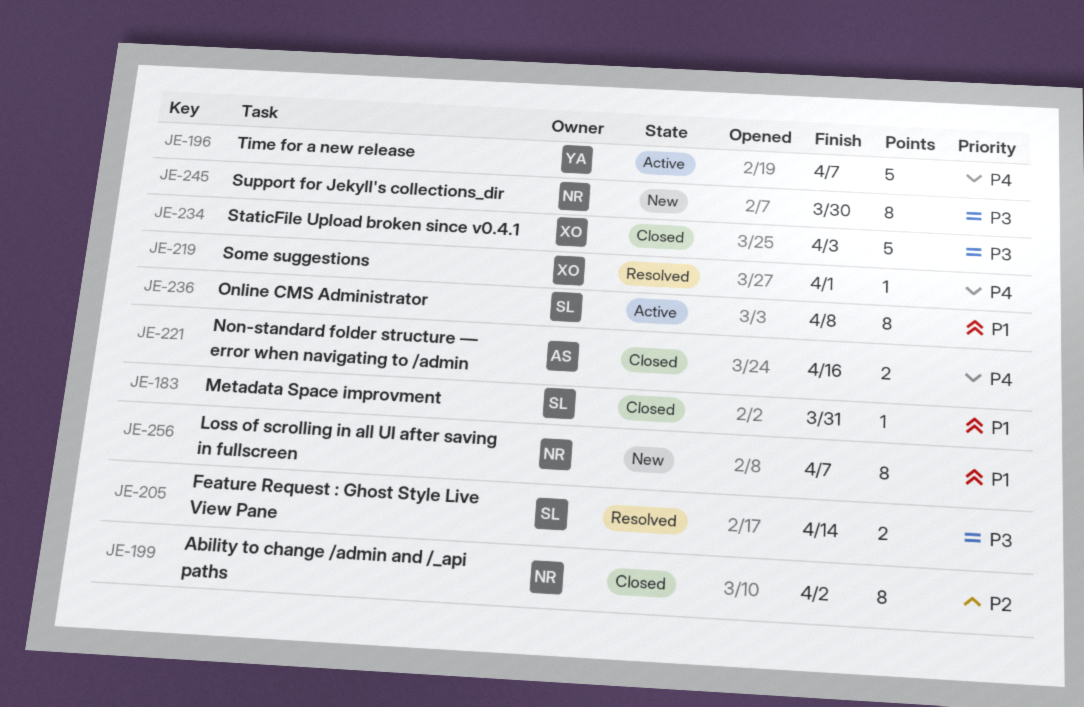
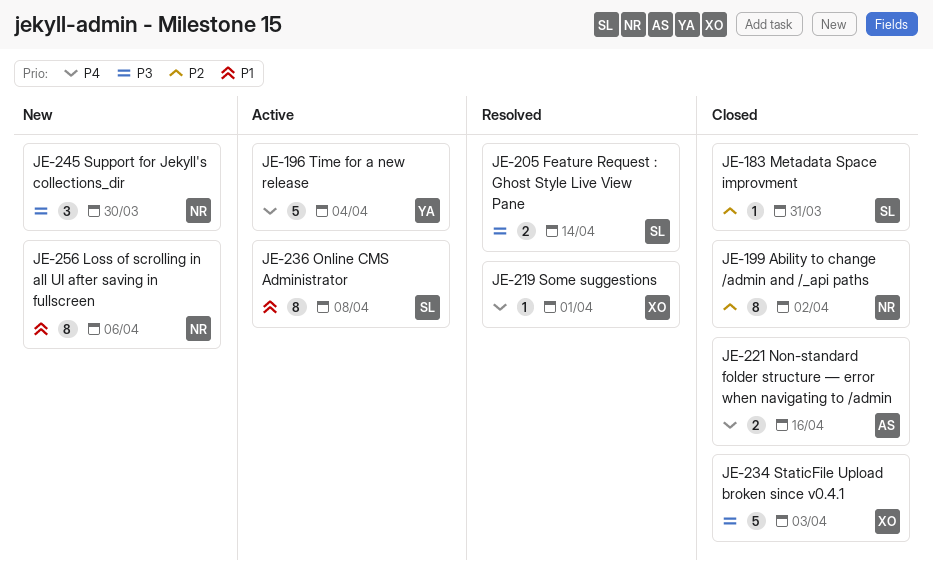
JE-183, priority: P1 -> P2
JE-196, due: Apr 7 -> Apr 4
JE-245, estimate: 8 -> 3
JE-256, due: Apr 7 -> Apr 6

